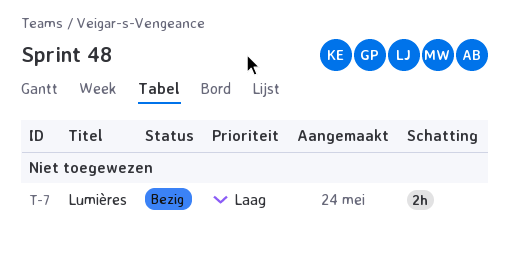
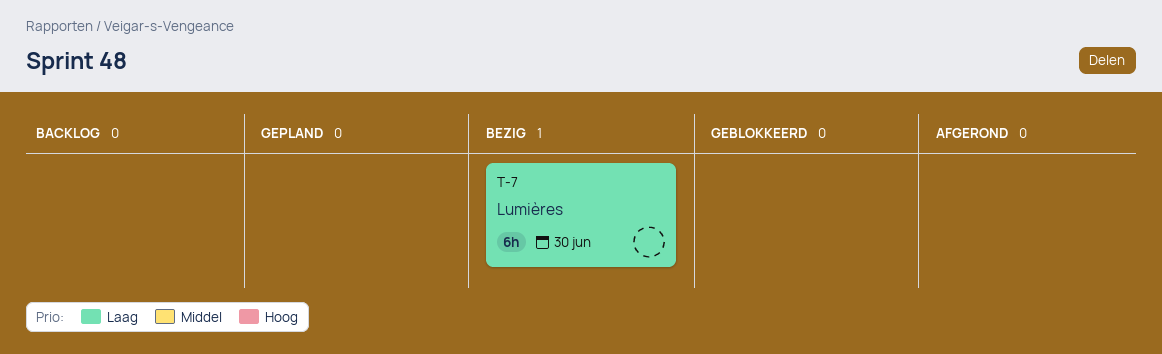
T-7, estimate: 2h -> 6h

